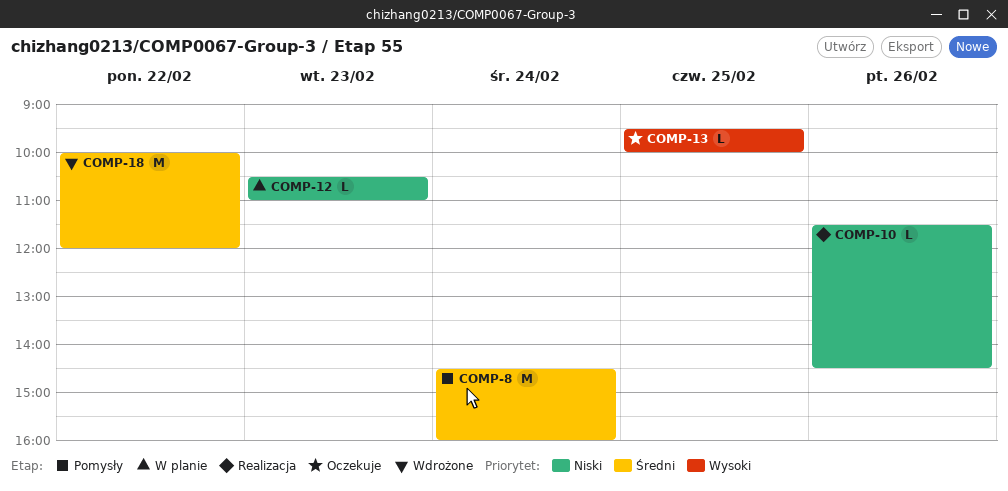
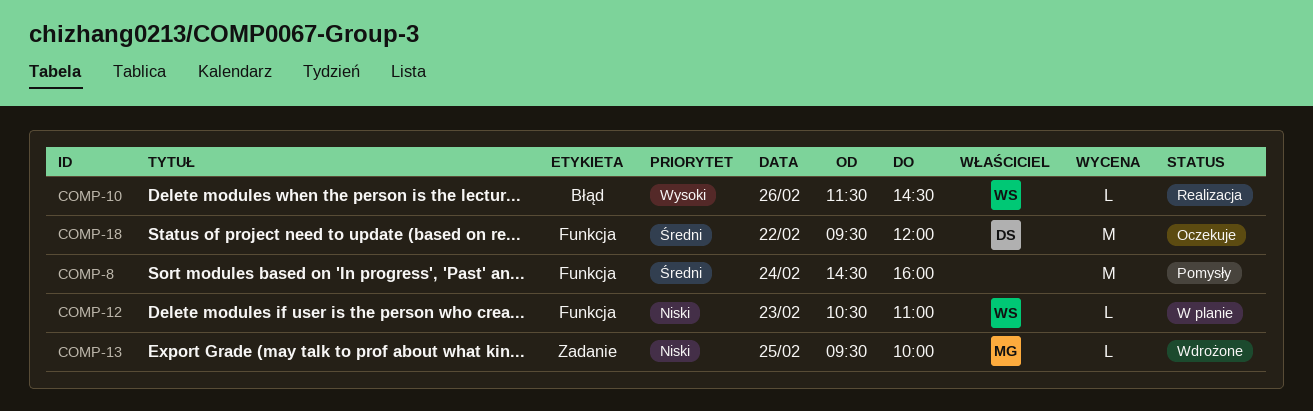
COMP-10, priority: Niski -> Wysoki
COMP-13, status: Oczekuje -> Wdrożone
COMP-13, priority: Wysoki -> Niski
COMP-18, status: Wdrożone -> Oczekuje
COMP-18, begins: 10:00 -> 09:30

